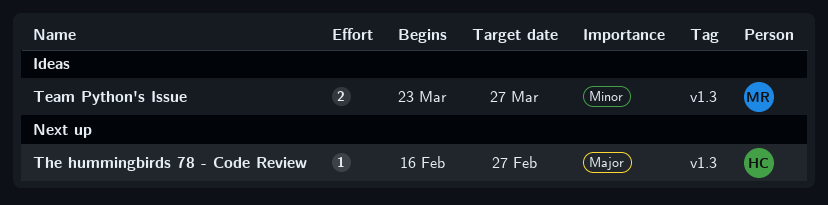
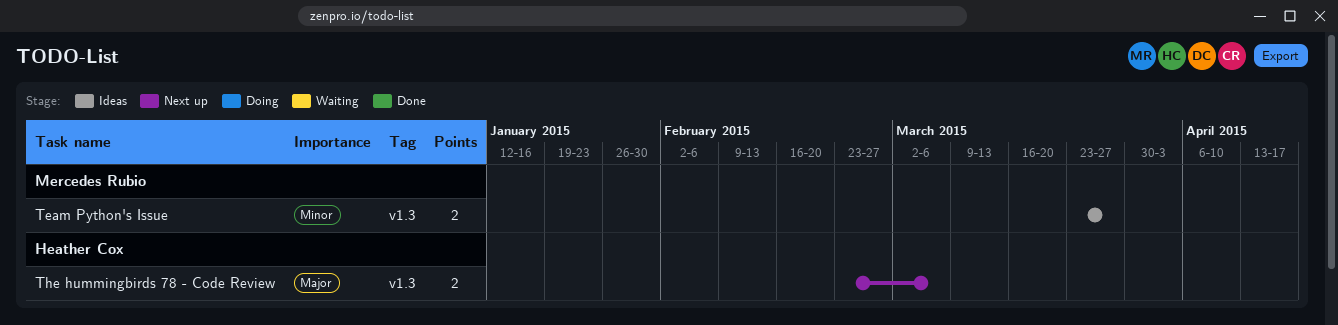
The hummingbirds 78 - Code Review, estimate: 1 -> 2
The hummingbirds 78 - Code Review, start: Feb 16 -> Feb 23
The hummingbirds 78 - Code Review, due: Feb 27 -> Mar 6

